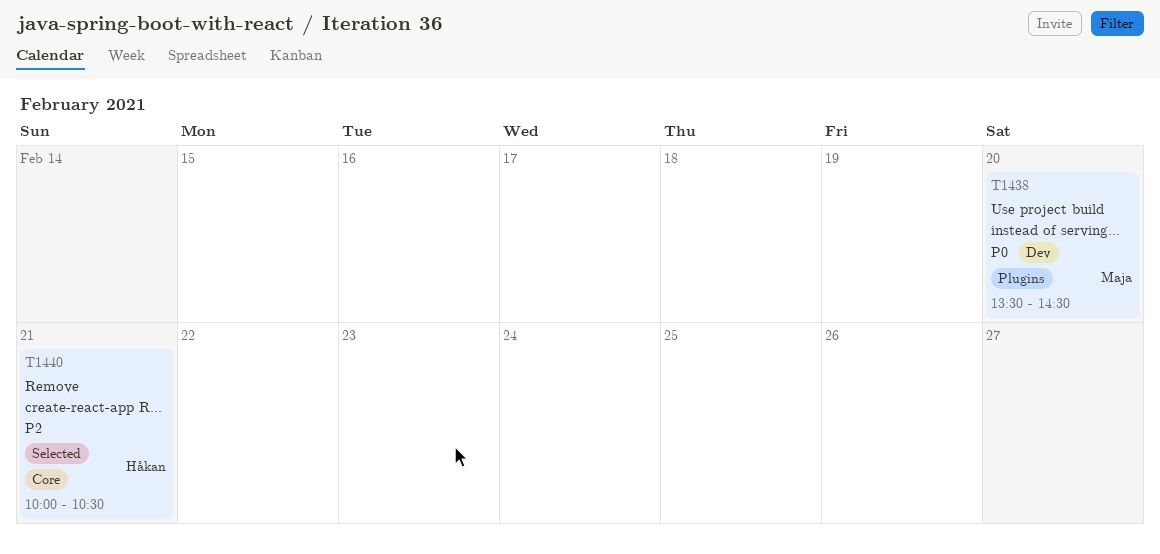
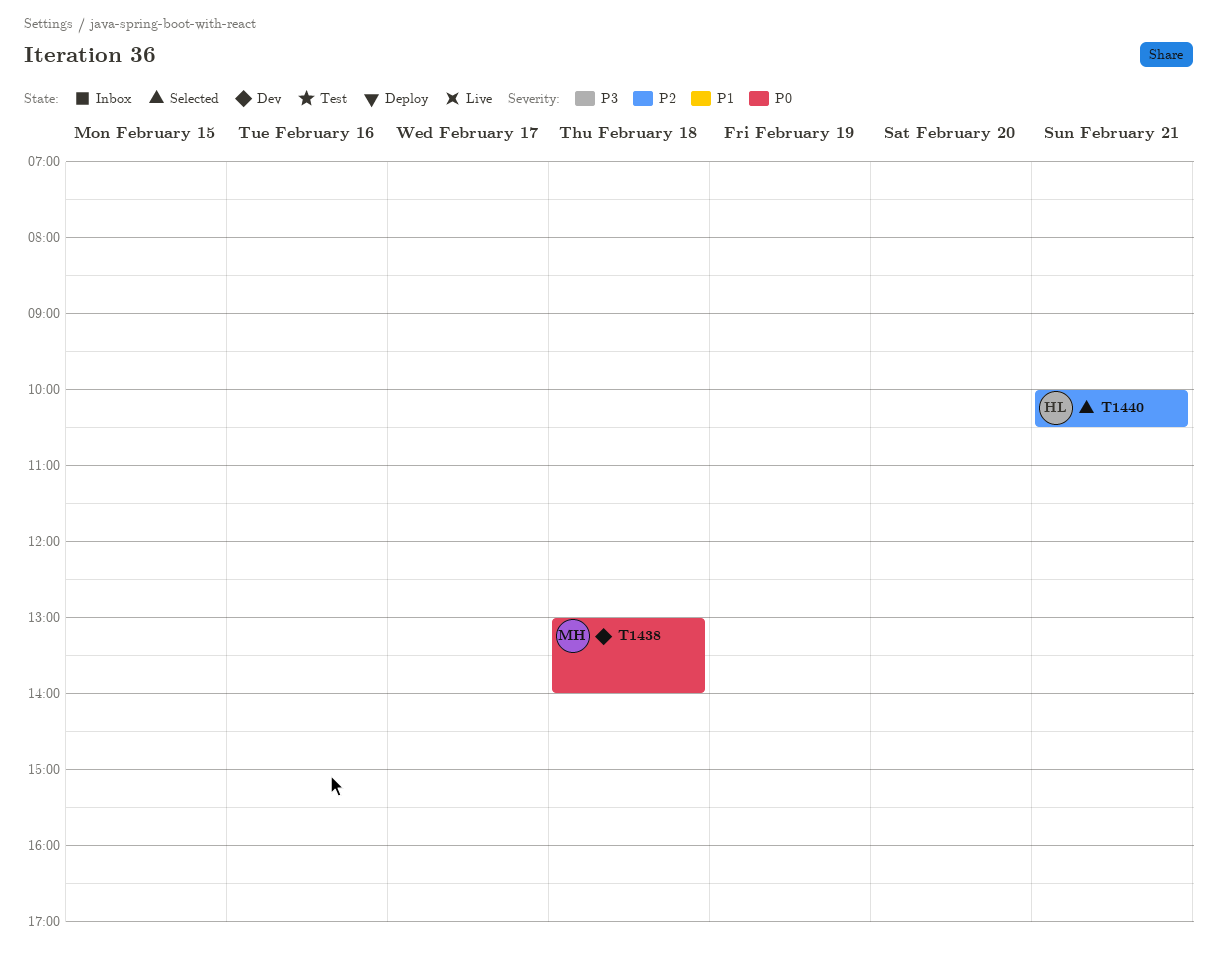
T1438, day: Feb 20 -> Feb 18
T1438, begins: 13:30 -> 13:00
T1438, ends: 14:30 -> 14:00

